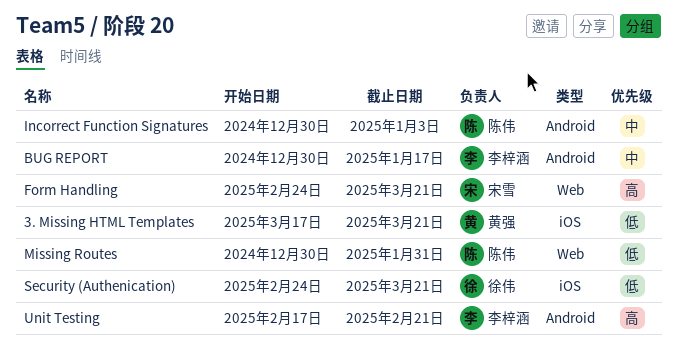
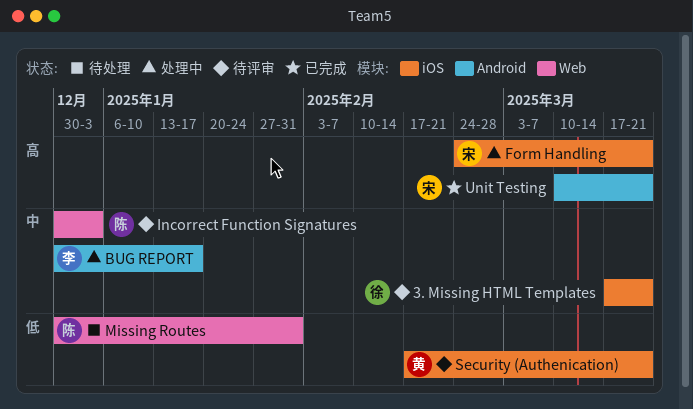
3. Missing HTML Templates, owner: 黄强 -> 徐伟
3. Missing HTML Templates, priority: 低 -> 中
Form Handling, label: Web -> iOS
Incorrect Function Signatures, label: Android -> Web
Security (Authenication), owner: 徐伟 -> 黄强
Security (Authenication), start: Feb 24 -> Feb 17
Unit Testing, owner: 李梓涵 -> 宋雪
Unit Testing, start: Feb 17 -> Mar 10
Unit Testing, due: Feb 21 -> Mar 21

